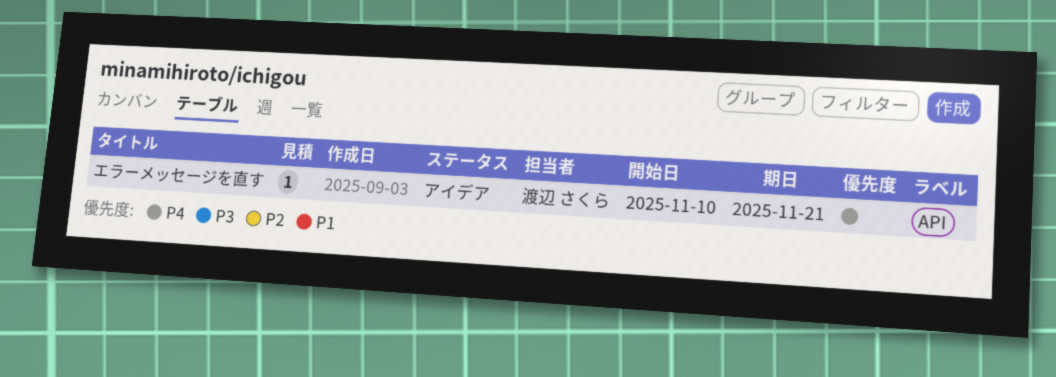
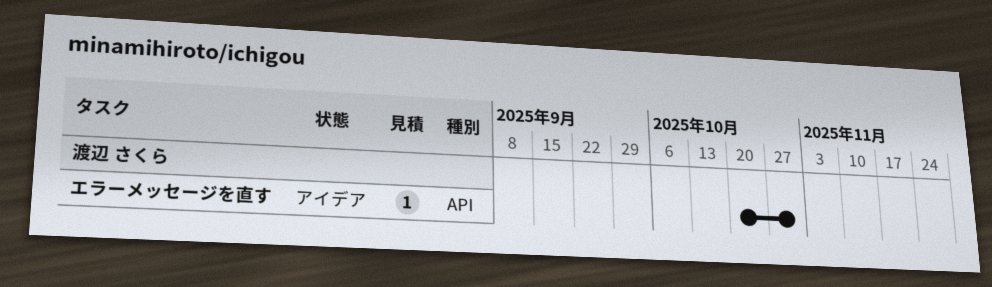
エラーメッセージを直す, start: Nov 10 -> Oct 20
エラーメッセージを直す, due: Nov 21 -> Oct 31

